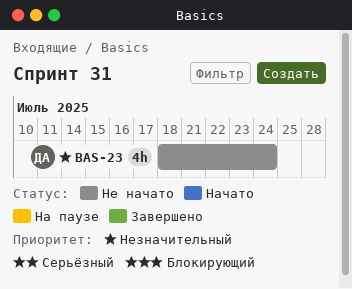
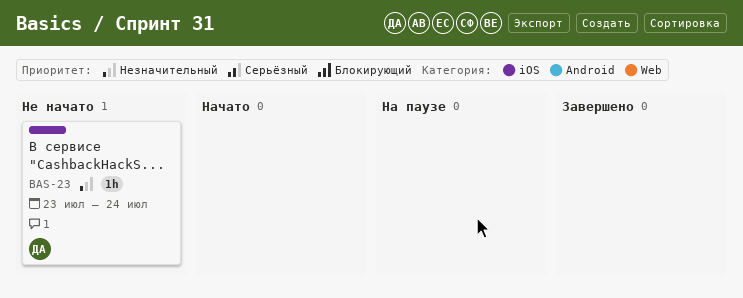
BAS-23, estimate: 4h -> 1h
BAS-23, start: Jul 18 -> Jul 23

